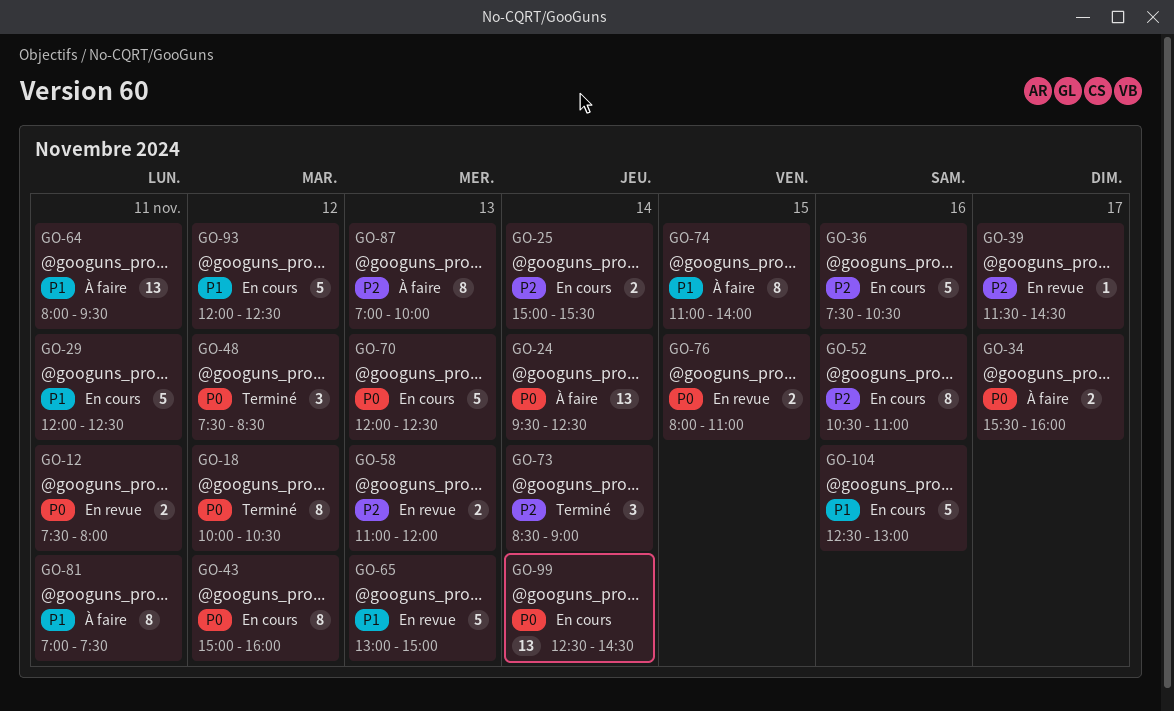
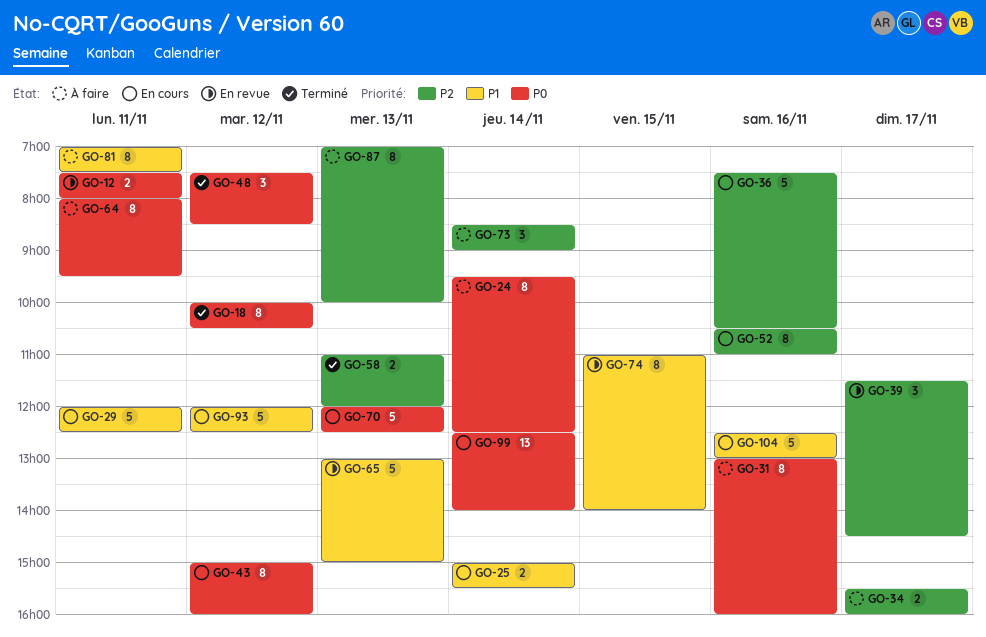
GO-24, estimate: 13 -> 8
GO-25, priority: P2 -> P1
GO-31: none -> present
GO-34, priority: P0 -> P2
GO-39, estimate: 1 -> 3
GO-58, status: En revue -> Terminé
GO-64, priority: P1 -> P0
GO-64, estimate: 13 -> 8
GO-73, status: Terminé -> À faire
GO-74, status: À faire -> En revue
GO-76: present -> none
GO-99, ends: 14:30 -> 14:00

